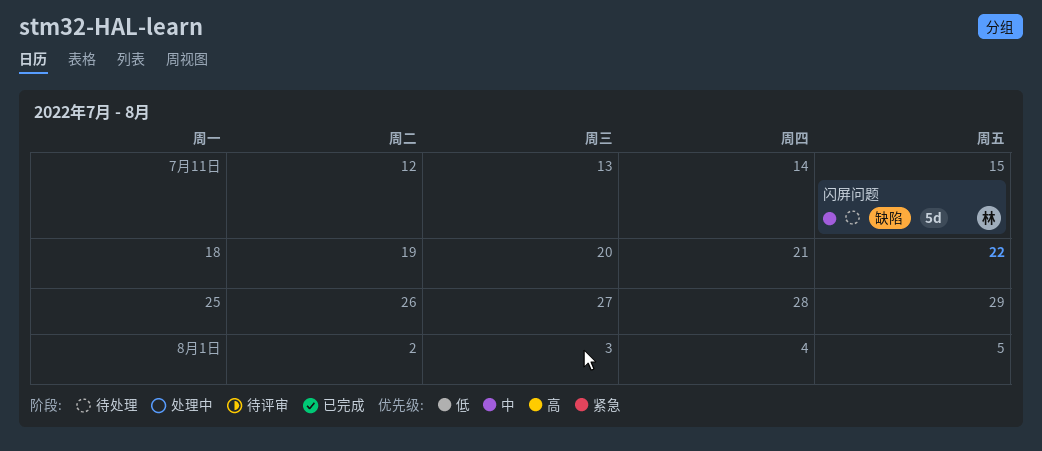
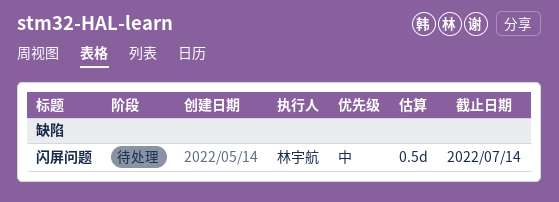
闪屏问题, estimate: 5d -> 0.5d
闪屏问题, due: Jul 15 -> Jul 14

